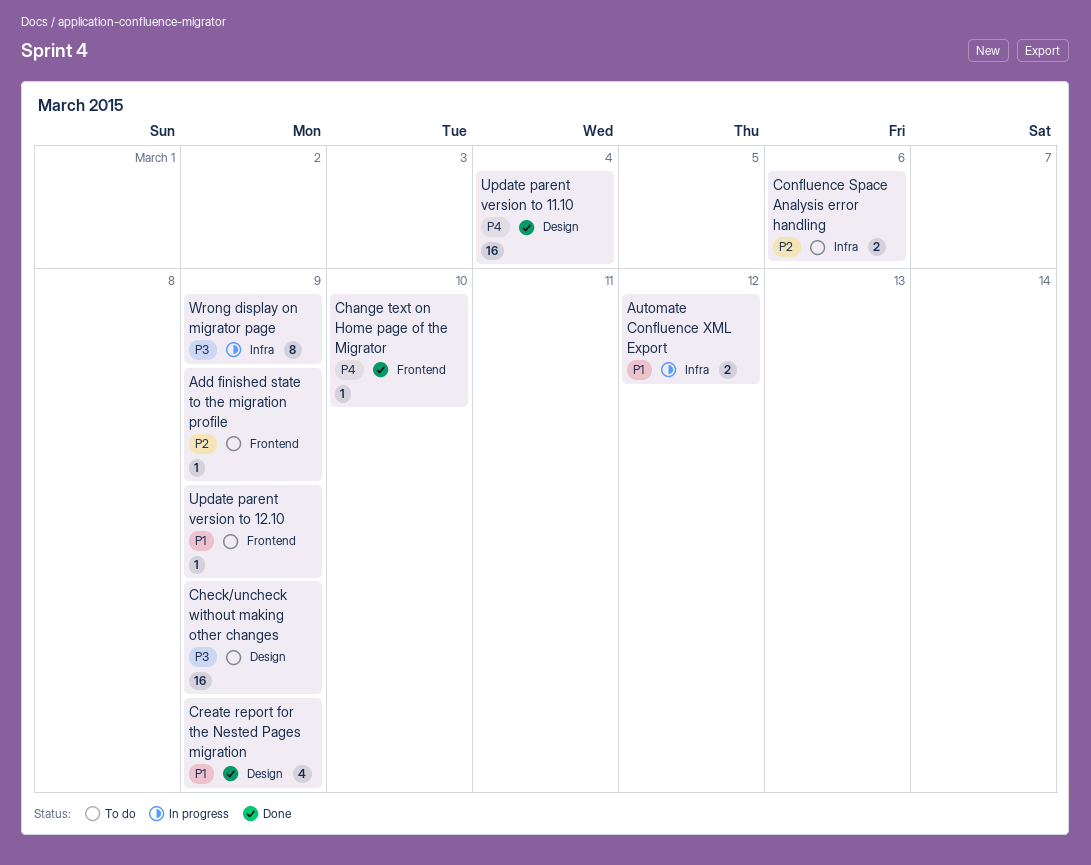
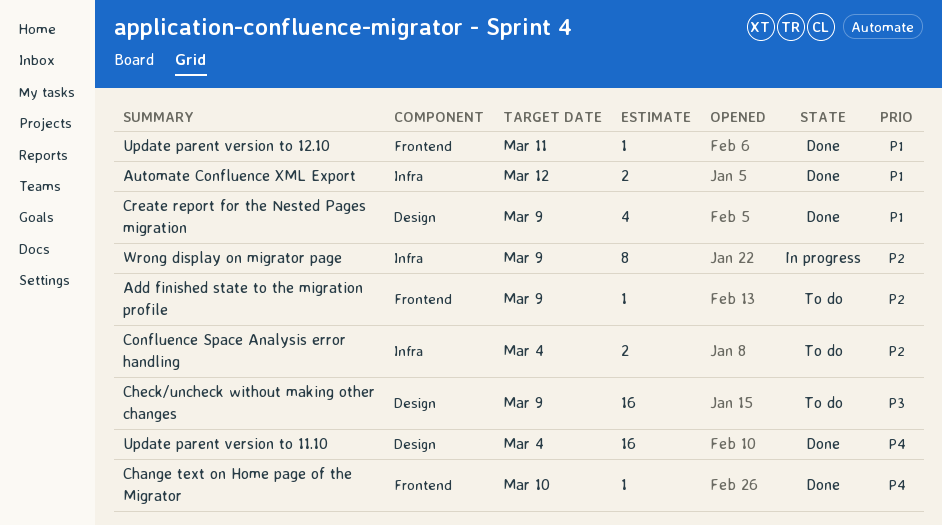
Automate Confluence XML Export, status: In progress -> Done
Confluence Space Analysis error handling, due: Mar 6 -> Mar 4
Update parent version to 12.10, status: To do -> Done
Update parent version to 12.10, due: Mar 9 -> Mar 11
Wrong display on migrator page, priority: P3 -> P2

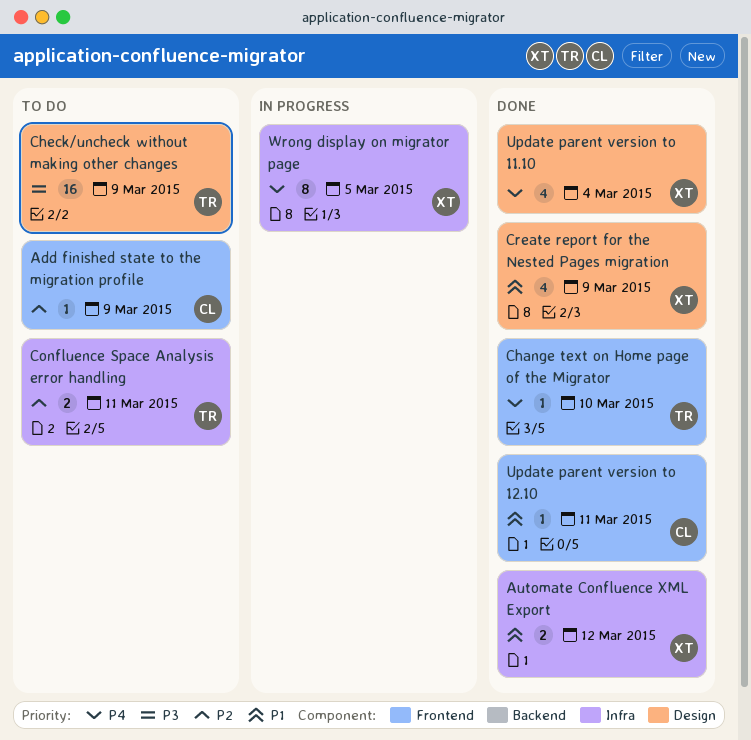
Confluence Space Analysis error handling, due: Mar 4 -> Mar 11
Update parent version to 11.10, estimate: 16 -> 4
Wrong display on migrator page, priority: P2 -> P4
Wrong display on migrator page, due: Mar 9 -> Mar 5

